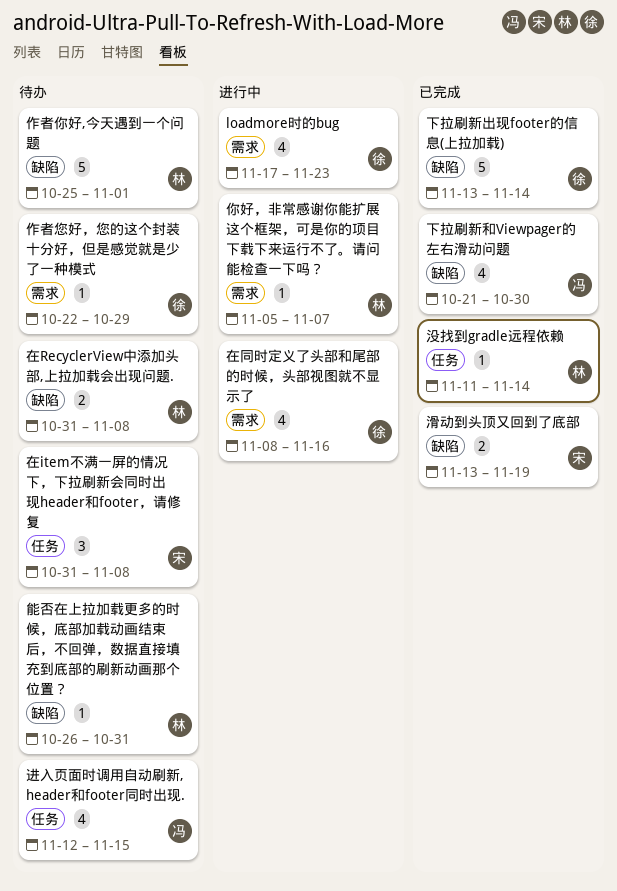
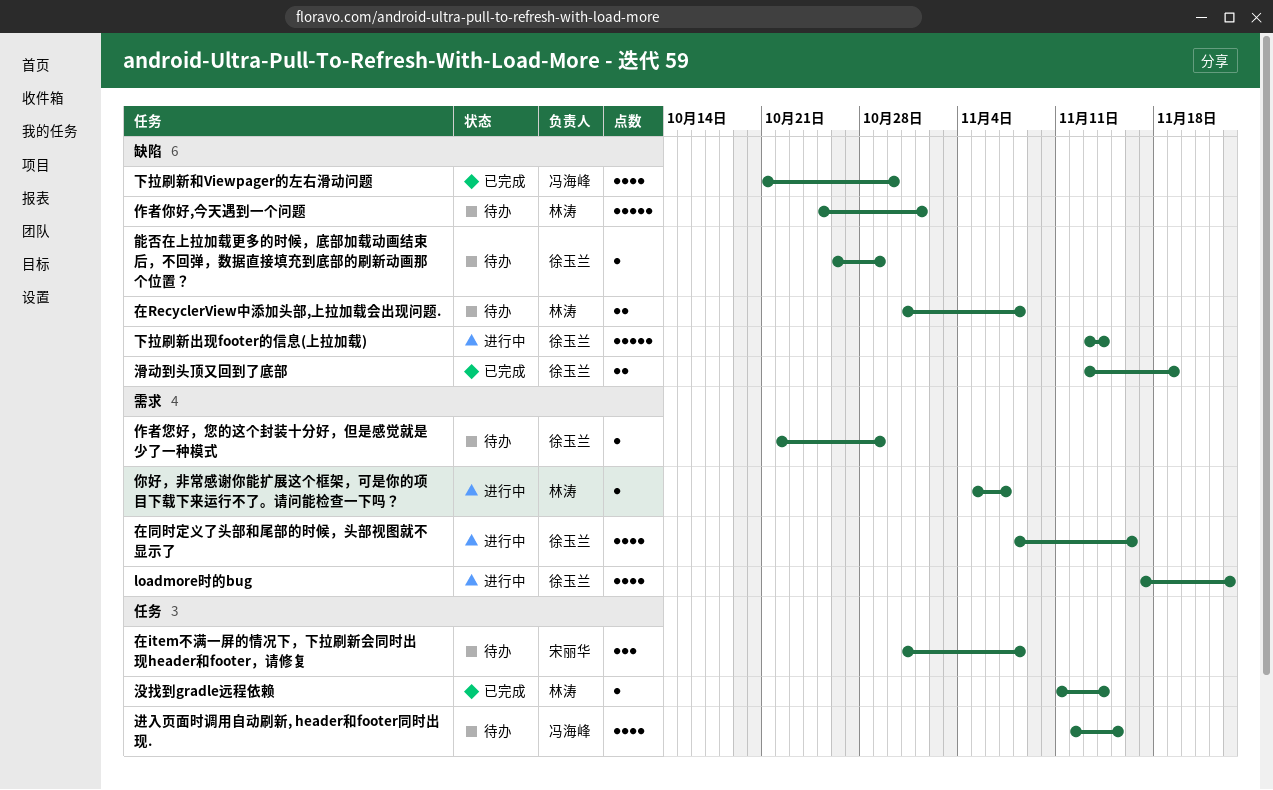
下拉刷新出现footer的信息(上拉加载), status: 已完成 -> 进行中
滑动到头顶又回到了底部, owner: 宋丽华 -> 徐玉兰
能否在上拉加载更多的时候，底部加载动画结束后，不回弹，数据直接填充到底部的刷新动画那个位置？, owner: 林涛 -> 徐玉兰
能否在上拉加载更多的时候，底部加载动画结束后，不回弹，数据直接填充到底部的刷新动画那个位置？, due: Oct 31 -> Oct 29

